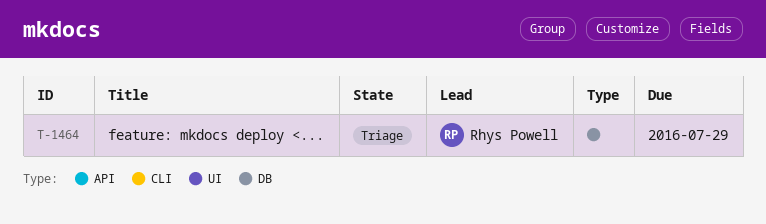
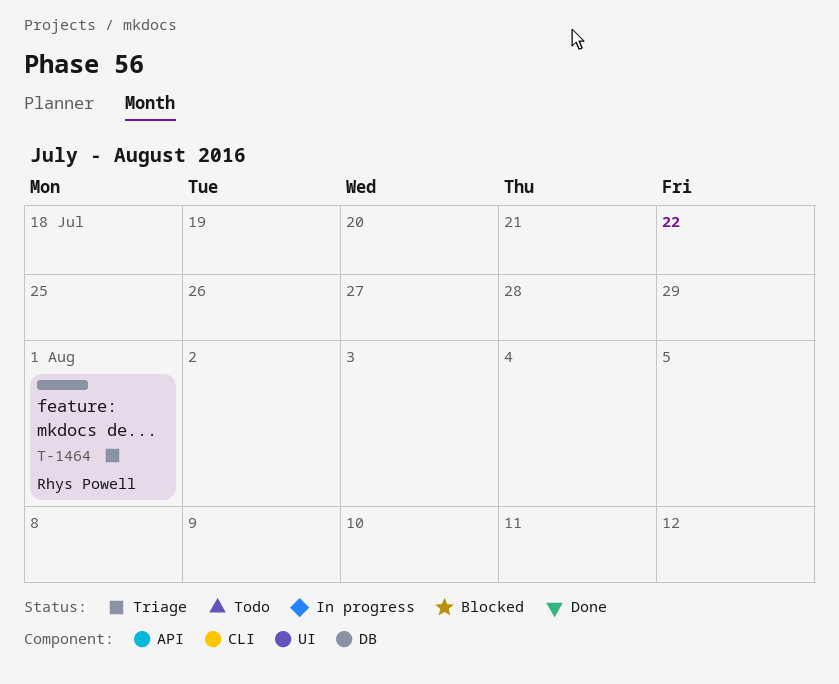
T-1464, due: Jul 29 -> Aug 1

